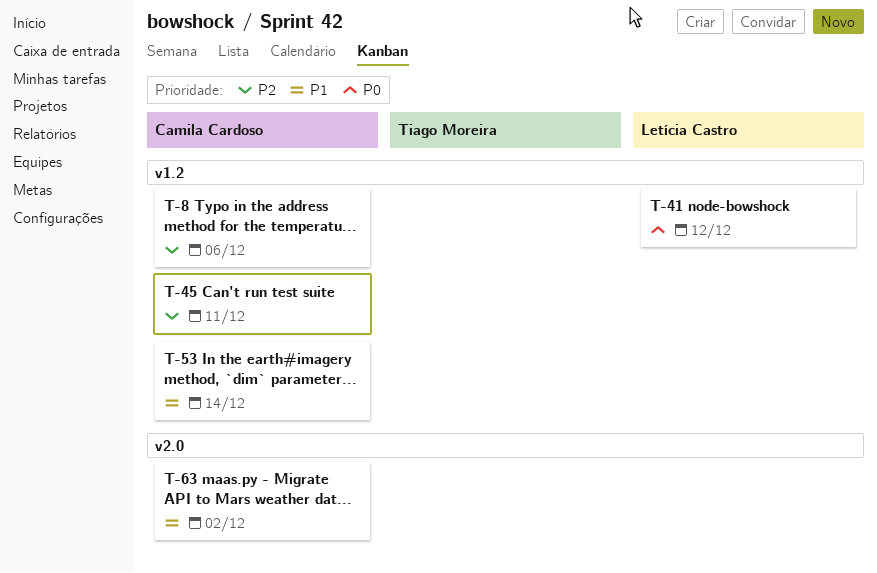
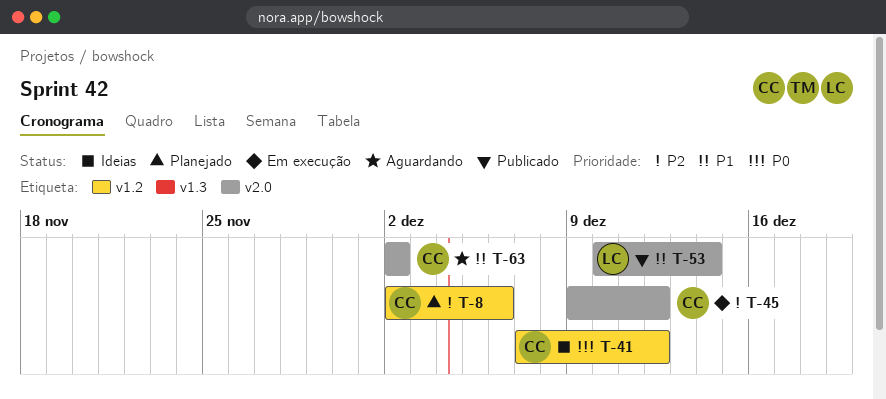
T-41, owner: Letícia Castro -> Camila Cardoso
T-45, label: v1.2 -> v2.0
T-45, due: Dec 11 -> Dec 12
T-53, owner: Camila Cardoso -> Letícia Castro
T-53, label: v1.2 -> v2.0

